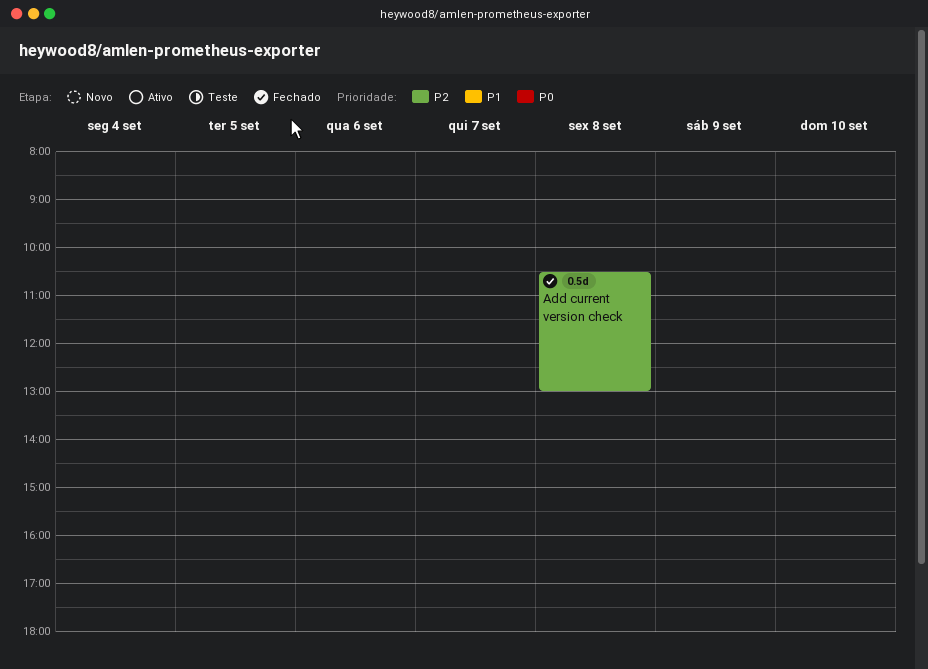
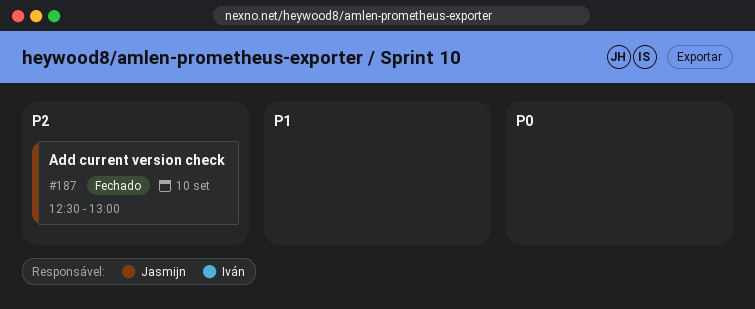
Add current version check, day: Sep 8 -> Sep 10
Add current version check, begins: 10:30 -> 12:30

